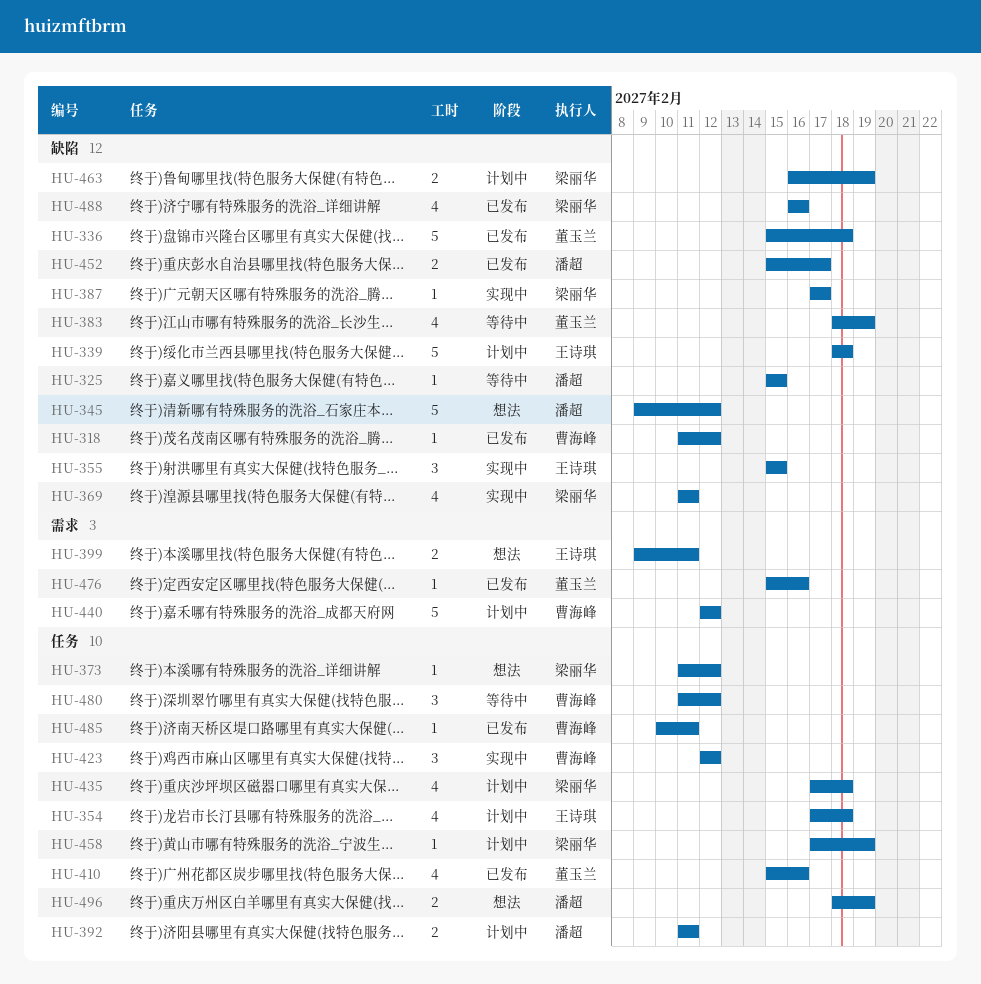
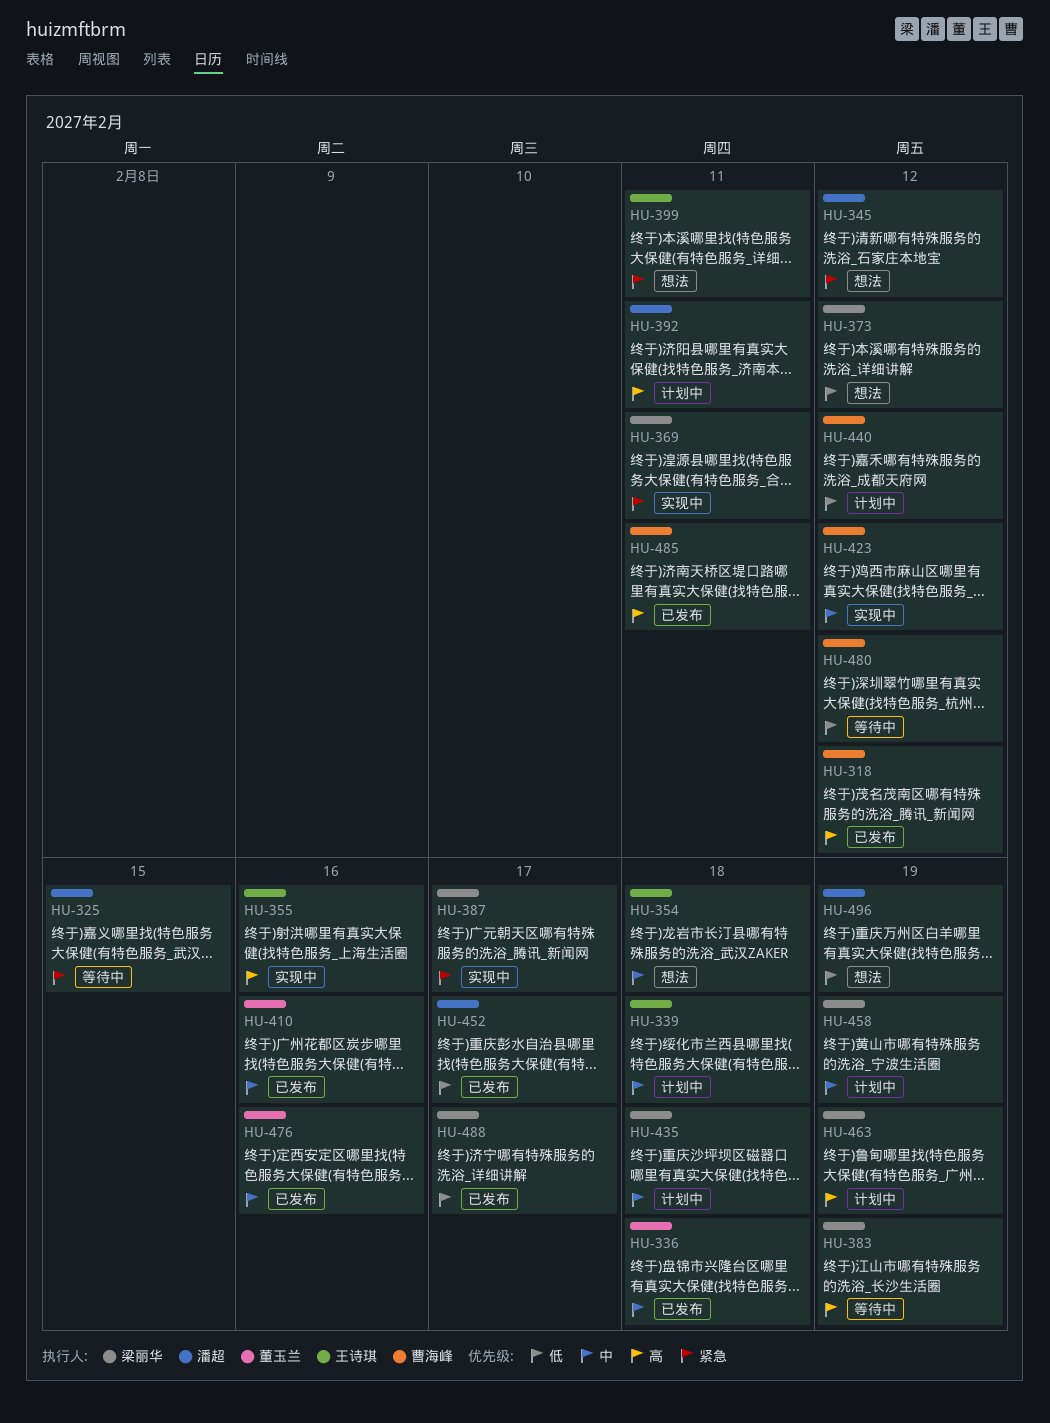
HU-354, status: 计划中 -> 想法
HU-355, due: Feb 15 -> Feb 16
HU-383, owner: 董玉兰 -> 梁丽华
HU-488, due: Feb 16 -> Feb 17

